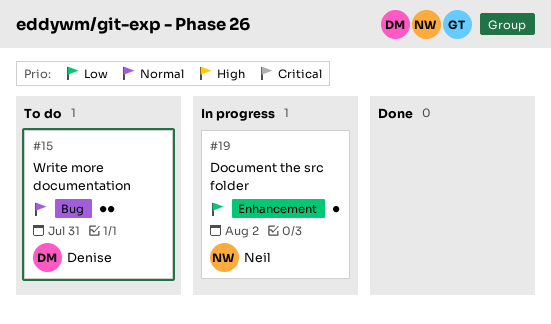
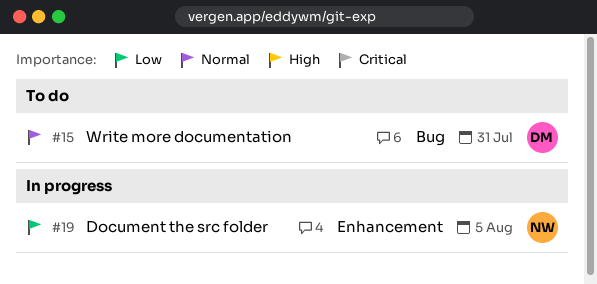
#19, due: Aug 2 -> Aug 5

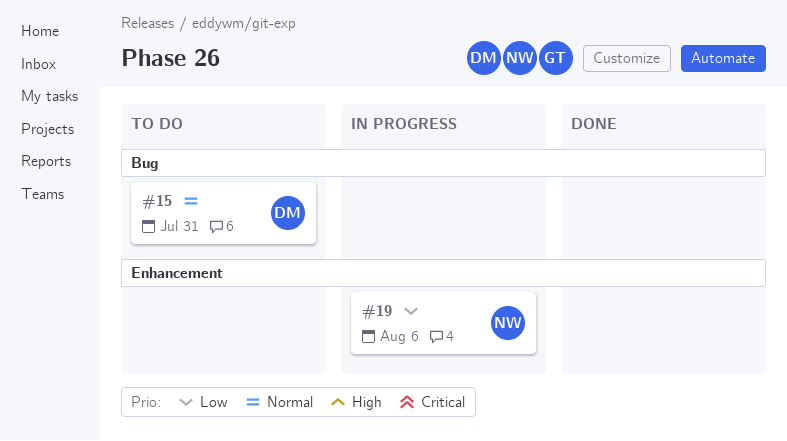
#19, due: Aug 5 -> Aug 6

